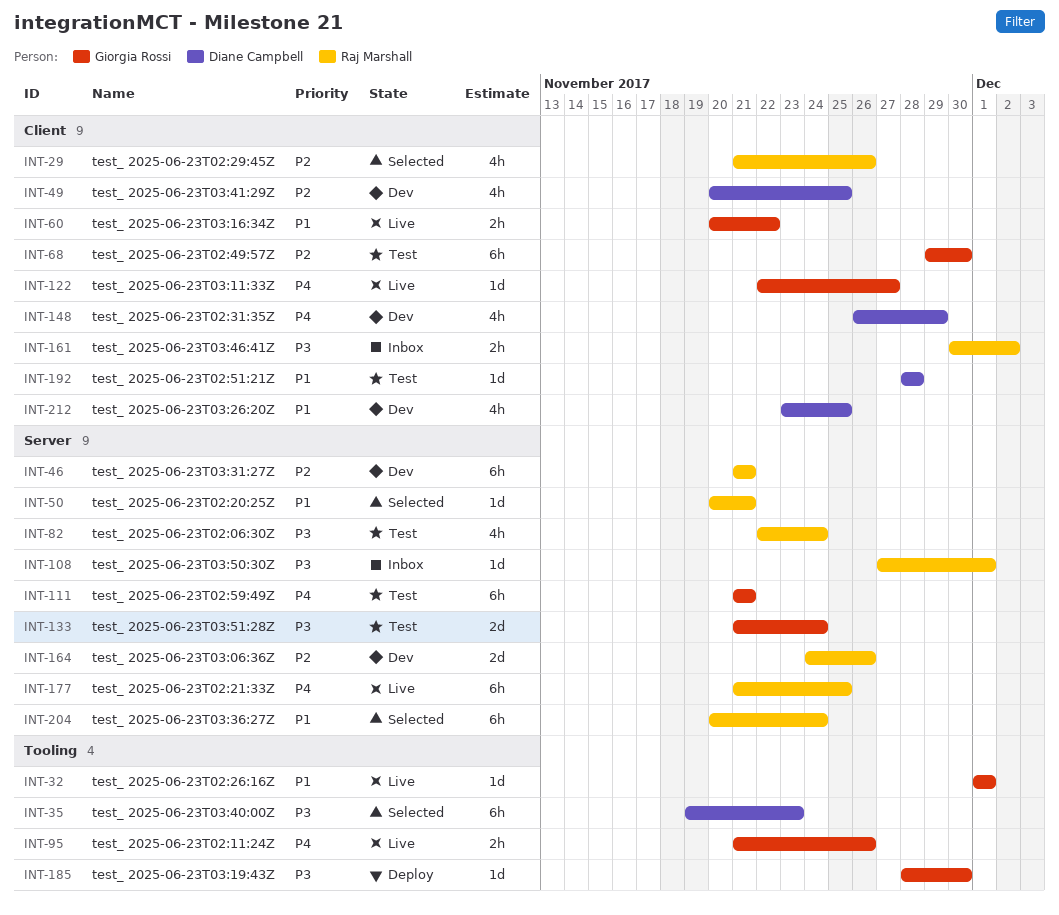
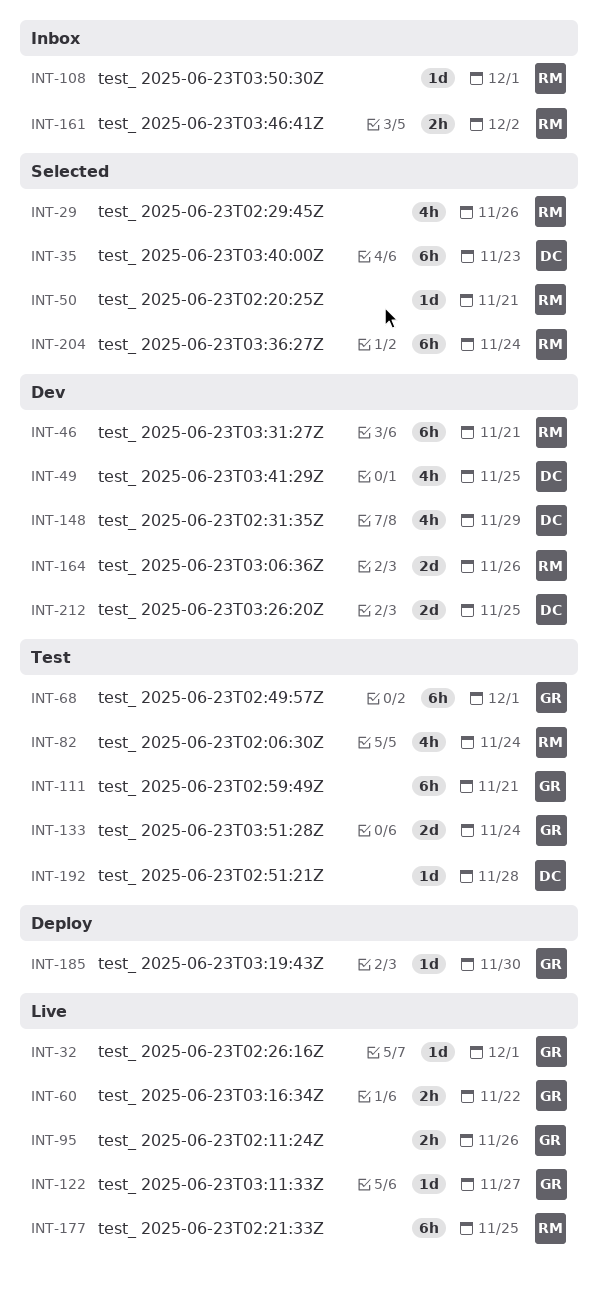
INT-68, due: Nov 30 -> Dec 1
INT-212, estimate: 4h -> 2d

